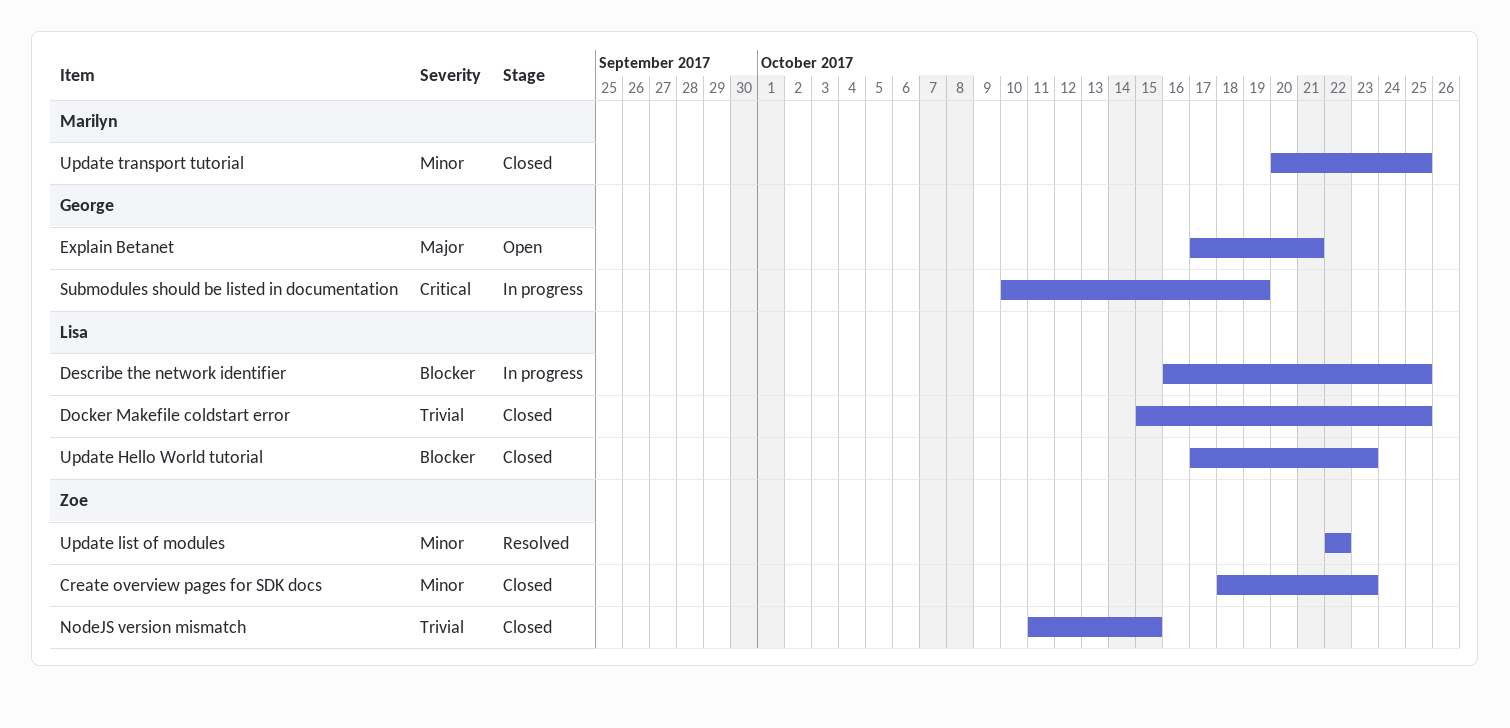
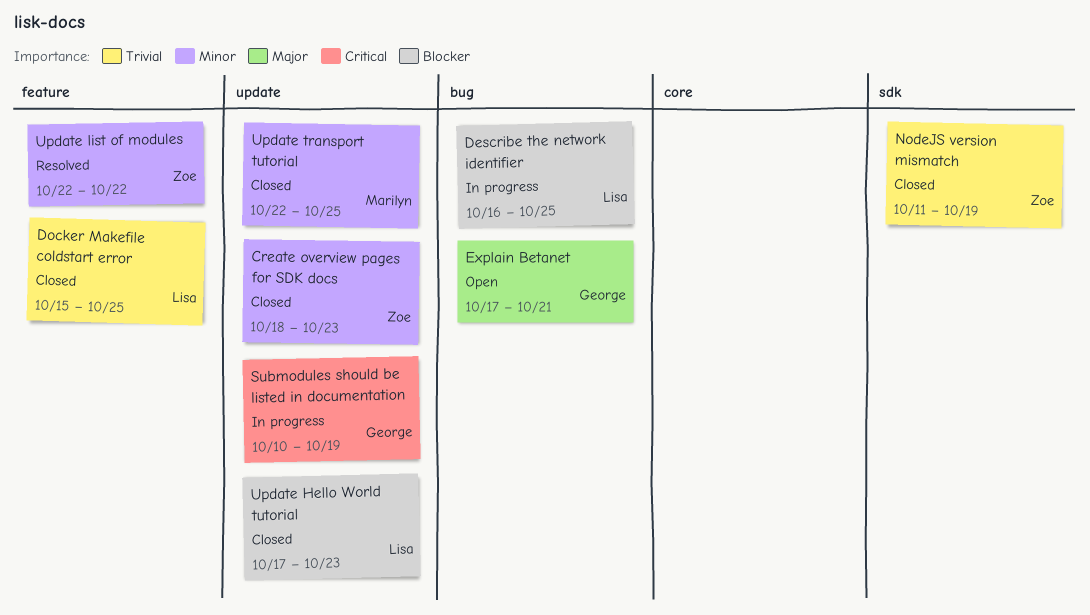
NodeJS version mismatch, due: Oct 15 -> Oct 19
Update transport tutorial, start: Oct 20 -> Oct 22

